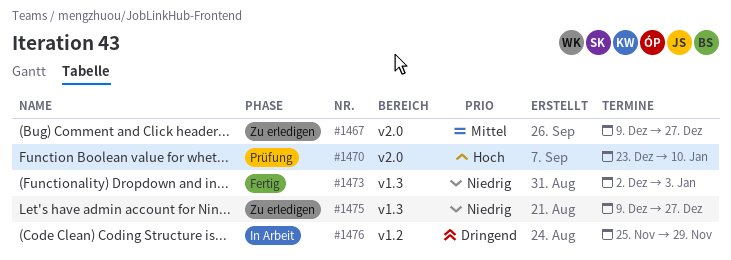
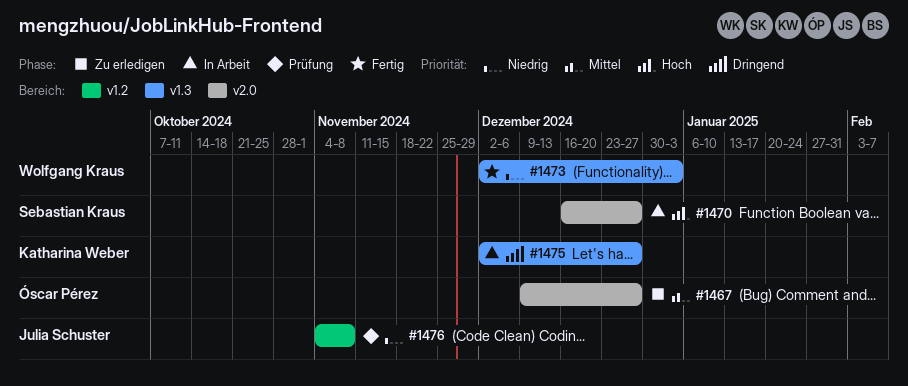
#1470, status: Prüfung -> In Arbeit
#1470, start: Dec 23 -> Dec 16
#1470, due: Jan 10 -> Dec 27
#1475, status: Zu erledigen -> In Arbeit
#1475, priority: Niedrig -> Dringend
#1475, start: Dec 9 -> Dec 2
#1476, status: In Arbeit -> Prüfung
#1476, priority: Dringend -> Niedrig
#1476, start: Nov 25 -> Nov 4
#1476, due: Nov 29 -> Nov 8

